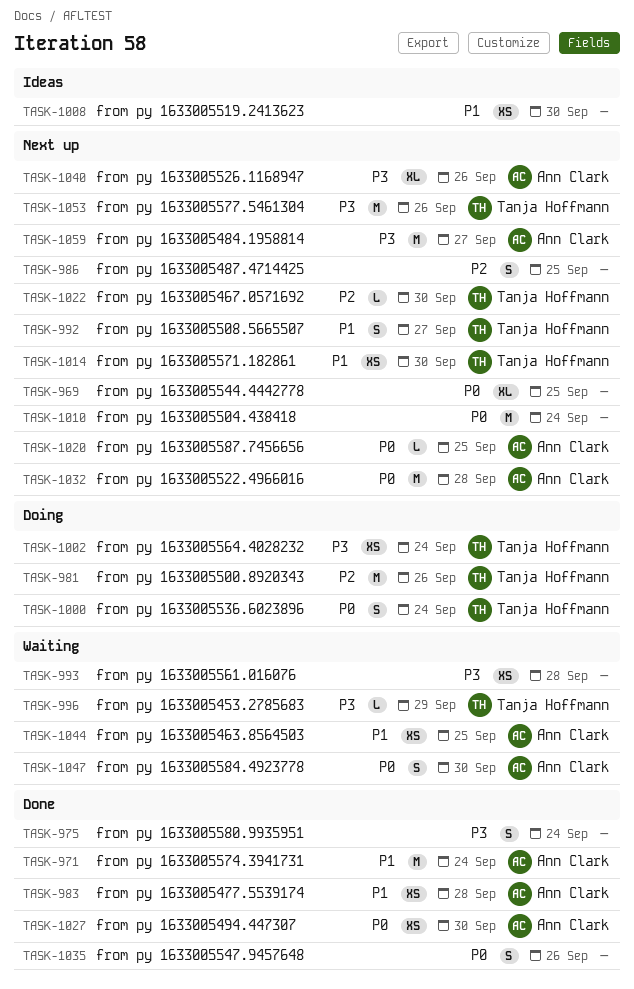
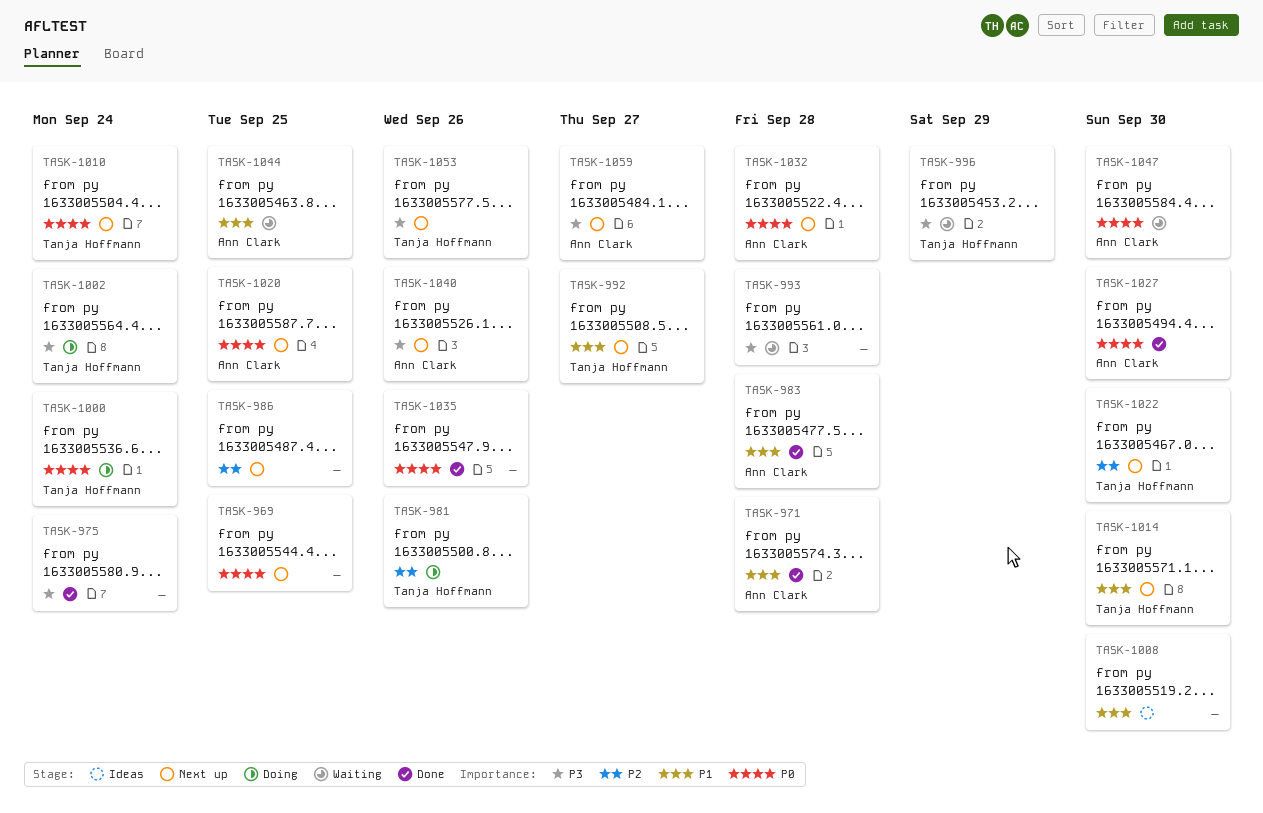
TASK-971, due: Sep 24 -> Sep 28
TASK-1010, owner: none -> Tanja Hoffmann

